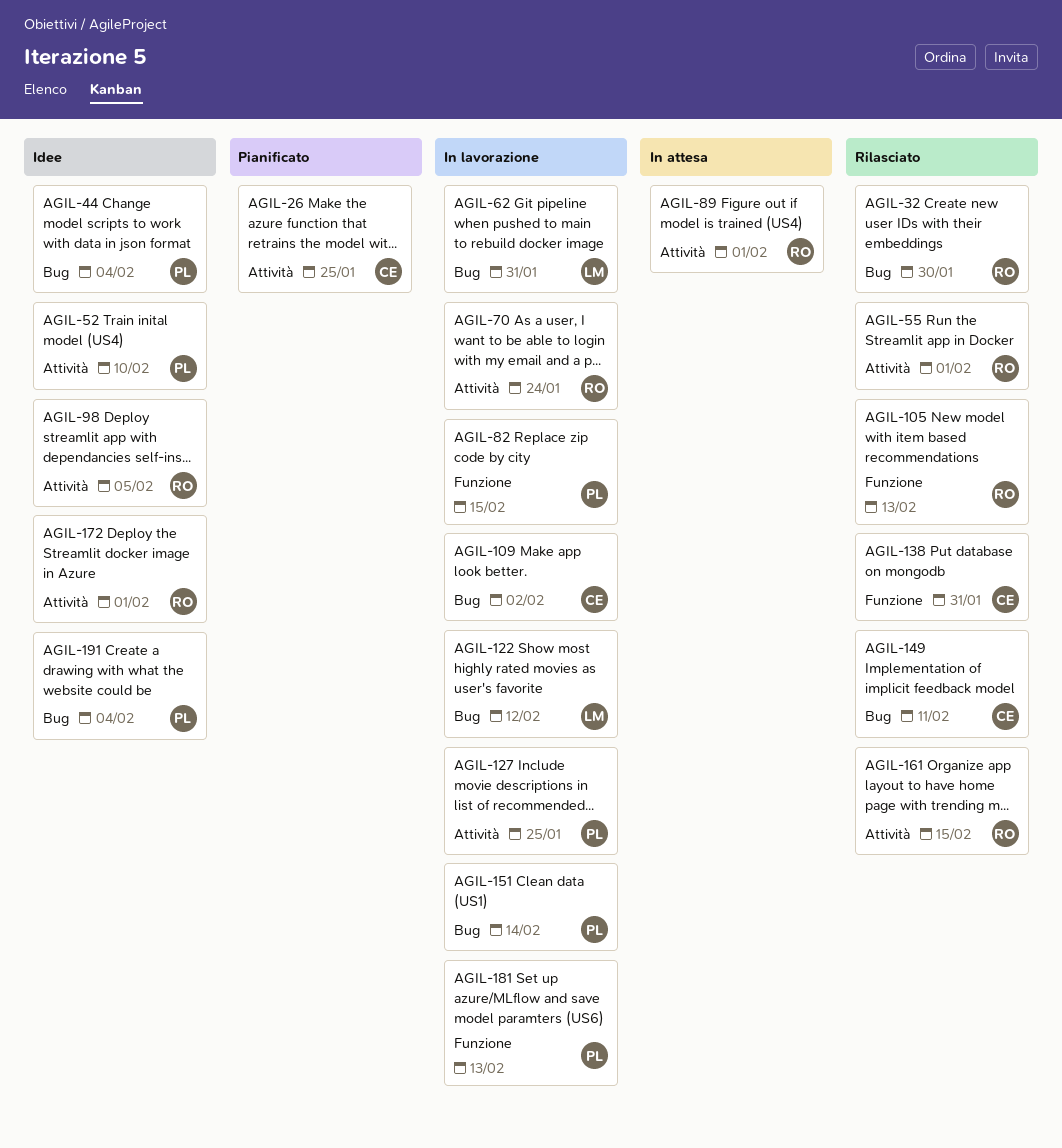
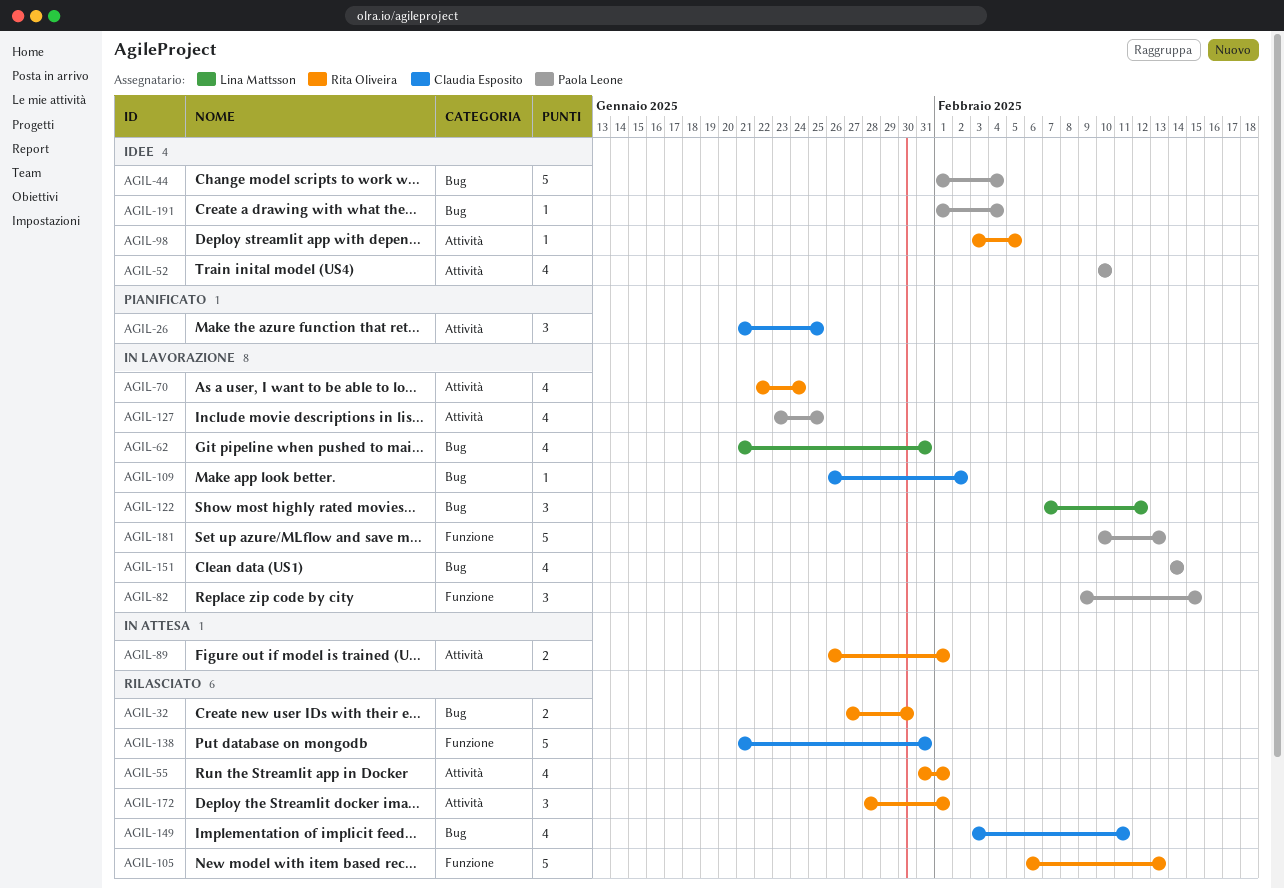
AGIL-161: present -> none
AGIL-172, status: Idee -> Rilasciato

